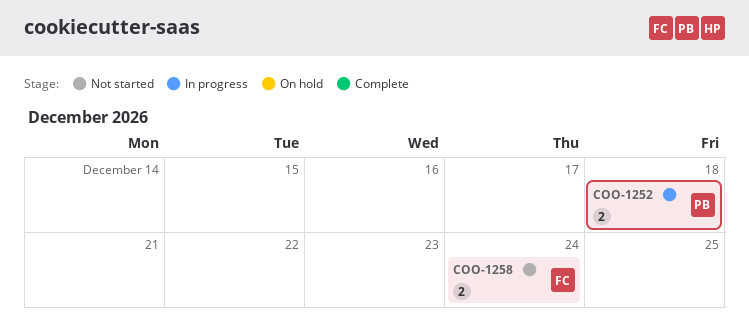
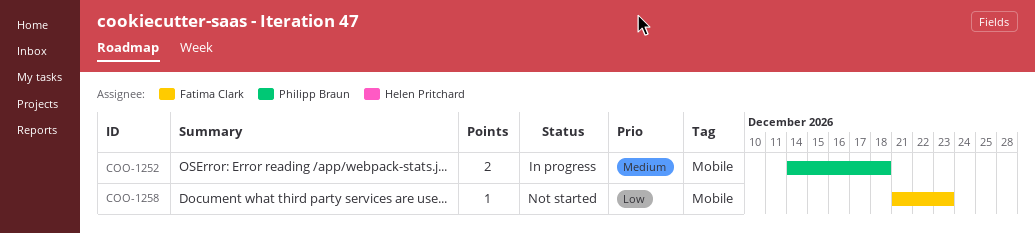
COO-1258, estimate: 2 -> 1
COO-1258, due: Dec 24 -> Dec 23

